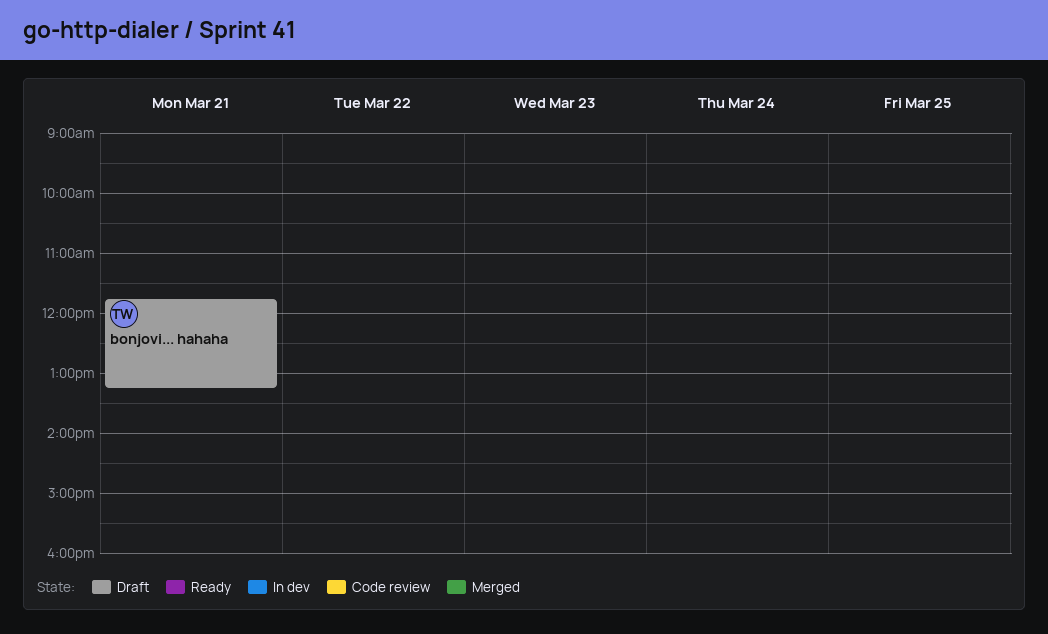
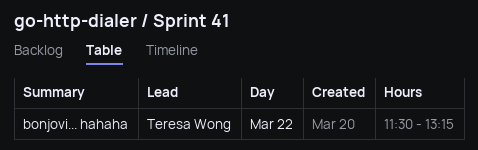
bonjovi... hahaha, day: Mar 21 -> Mar 22
bonjovi... hahaha, begins: 11:45 -> 11:30

